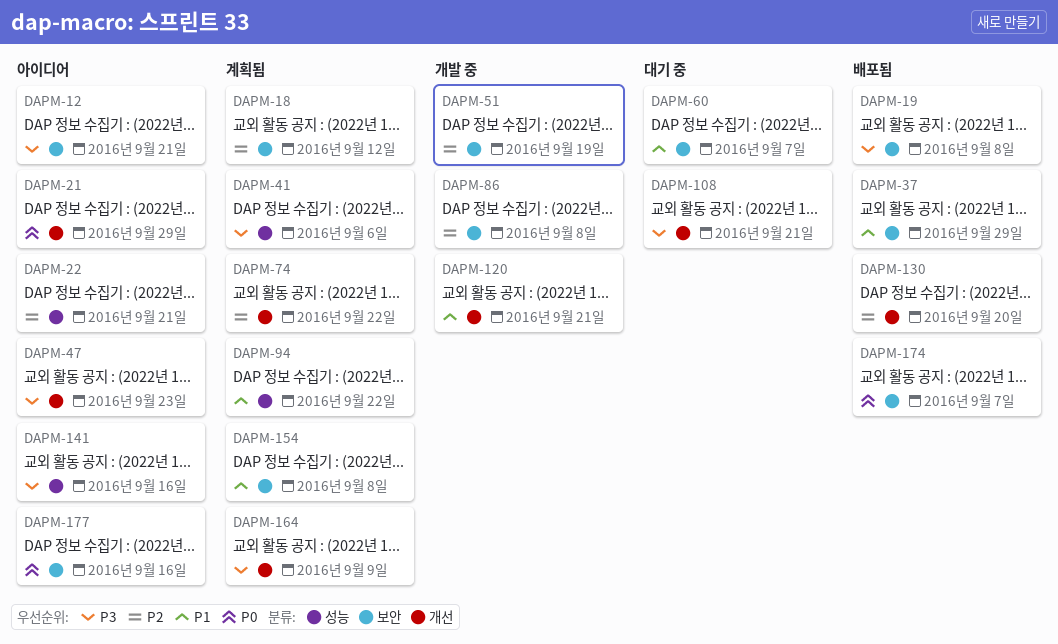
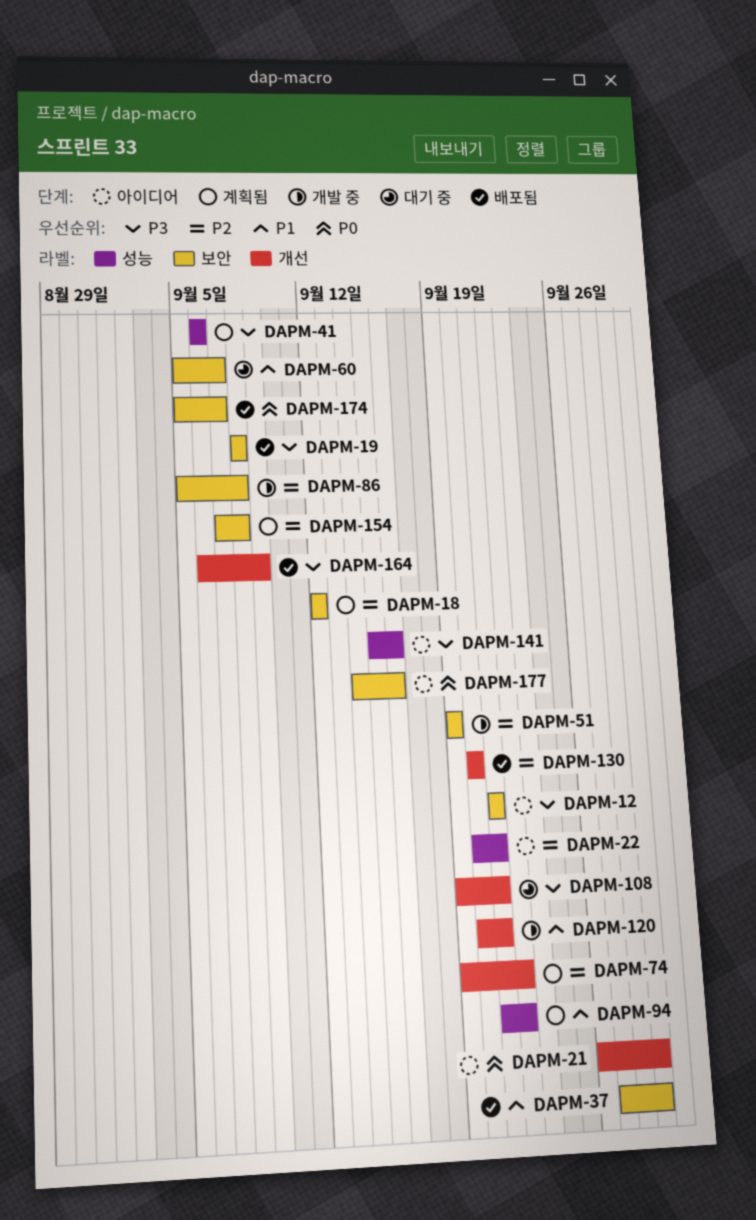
DAPM-47: present -> none
DAPM-154, priority: P1 -> P2
DAPM-164, status: 계획됨 -> 배포됨

